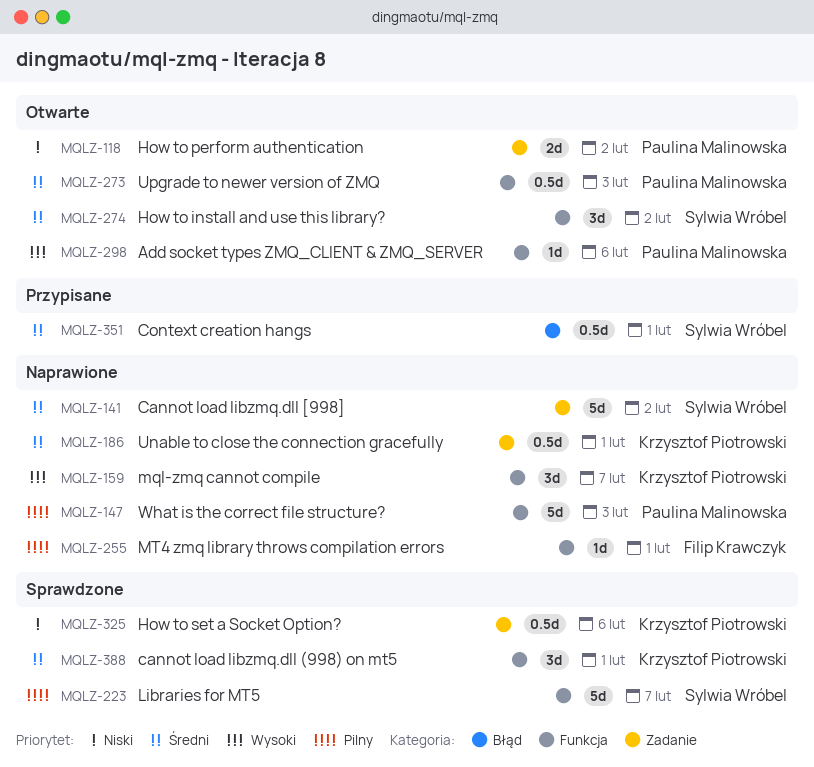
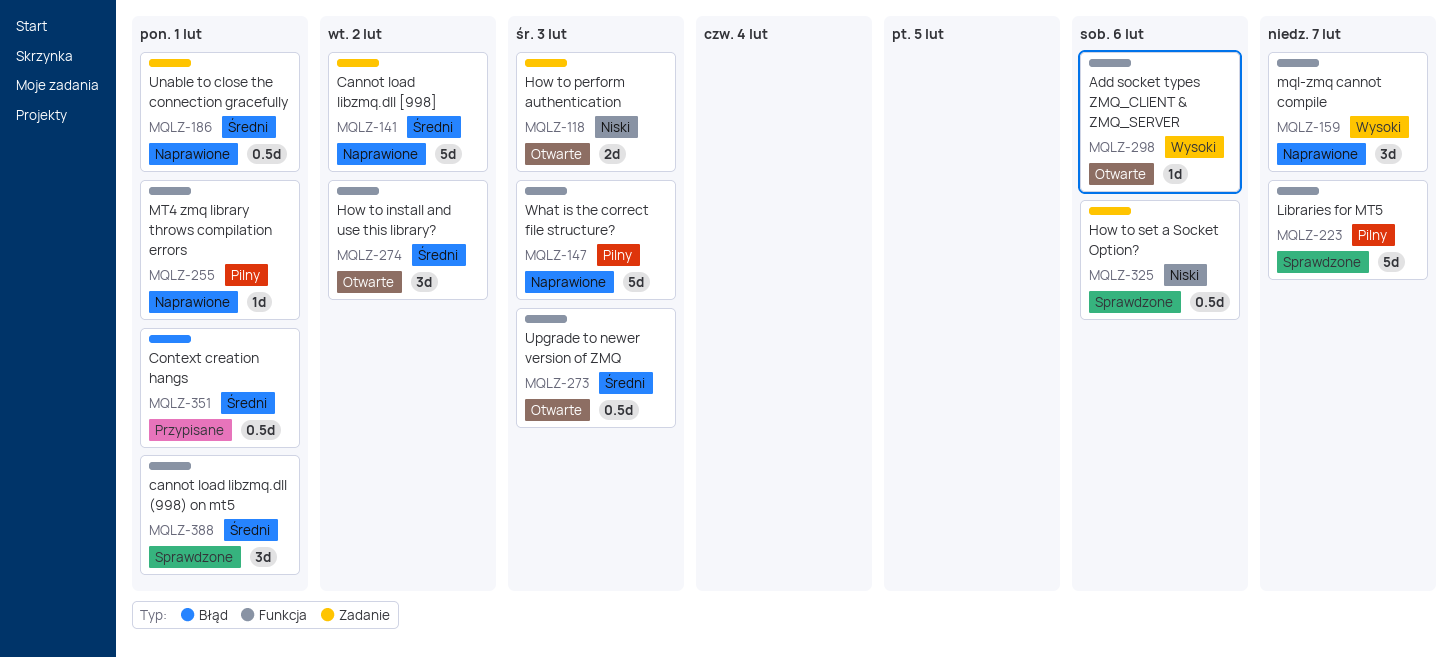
MQLZ-118, due: Feb 2 -> Feb 3

